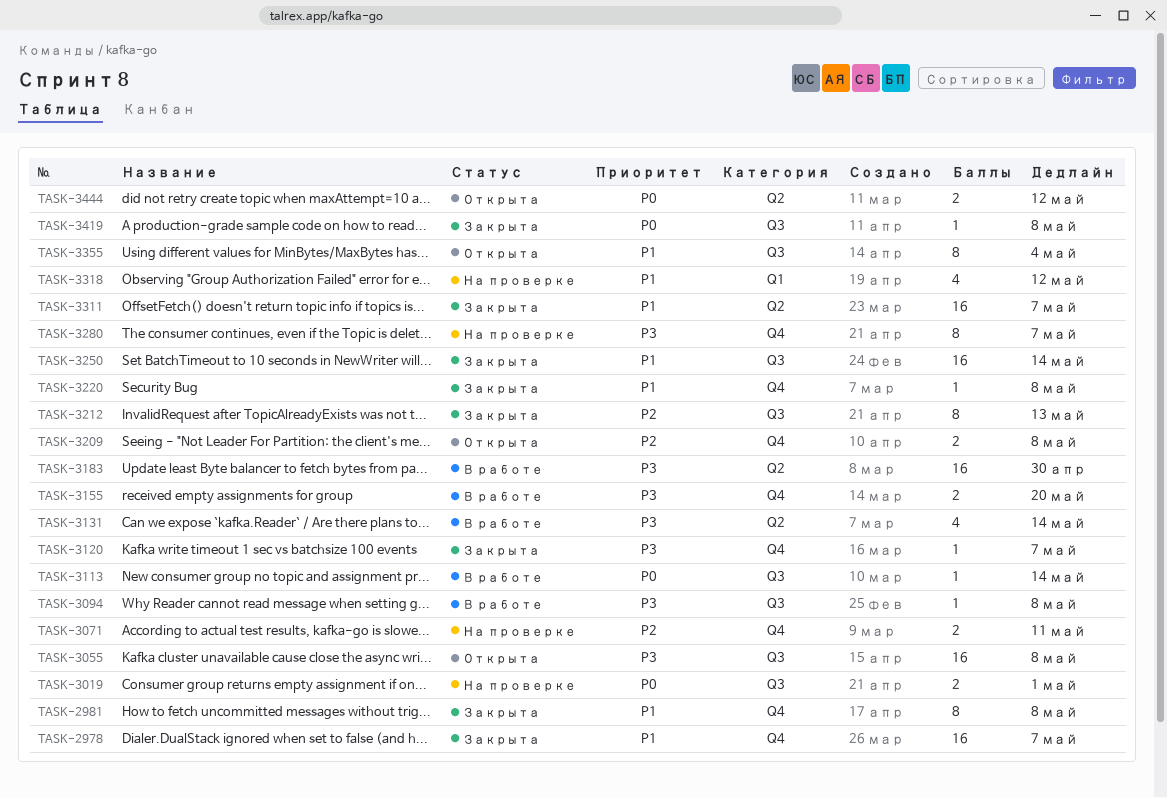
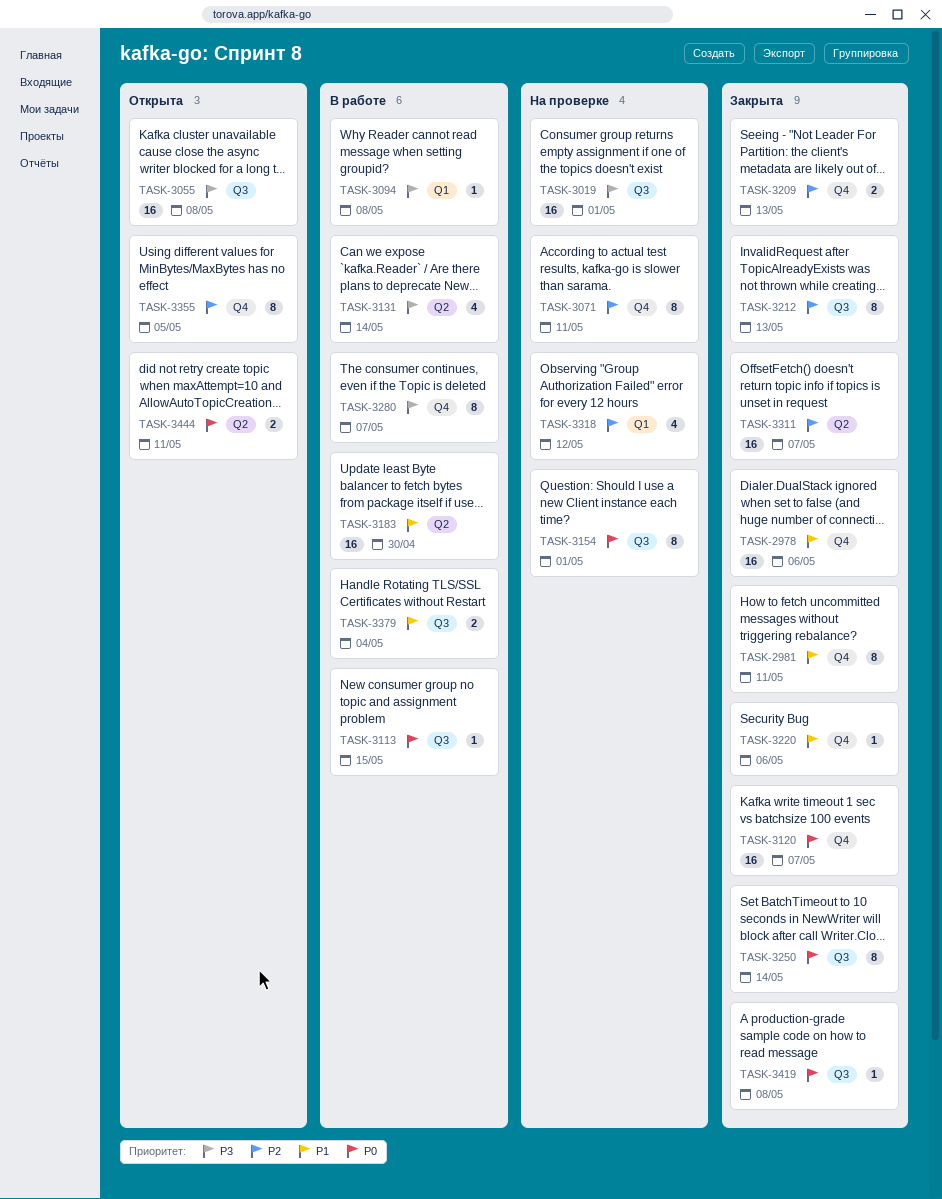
TASK-2978, due: May 7 -> May 6
TASK-2981, due: May 8 -> May 11
TASK-3019, priority: P0 -> P3
TASK-3019, estimate: 2 -> 16
TASK-3071, estimate: 2 -> 8
TASK-3094, label: Q3 -> Q1
TASK-3113, due: May 14 -> May 15
TASK-3120, priority: P3 -> P0
TASK-3120, estimate: 1 -> 16
TASK-3154: none -> present
TASK-3155: present -> none
TASK-3183, priority: P3 -> P1
TASK-3209, status: Открыта -> Закрыта
TASK-3209, due: May 8 -> May 13
TASK-3220, due: May 8 -> May 6
TASK-3250, priority: P1 -> P0
TASK-3250, estimate: 16 -> 8
TASK-3280, status: На проверке -> В работе
TASK-3311, priority: P1 -> P2
TASK-3318, priority: P1 -> P2
TASK-3355, priority: P1 -> P2
TASK-3355, label: Q3 -> Q4
TASK-3355, due: May 4 -> May 5
TASK-3379: none -> present
TASK-3444, due: May 12 -> May 11

